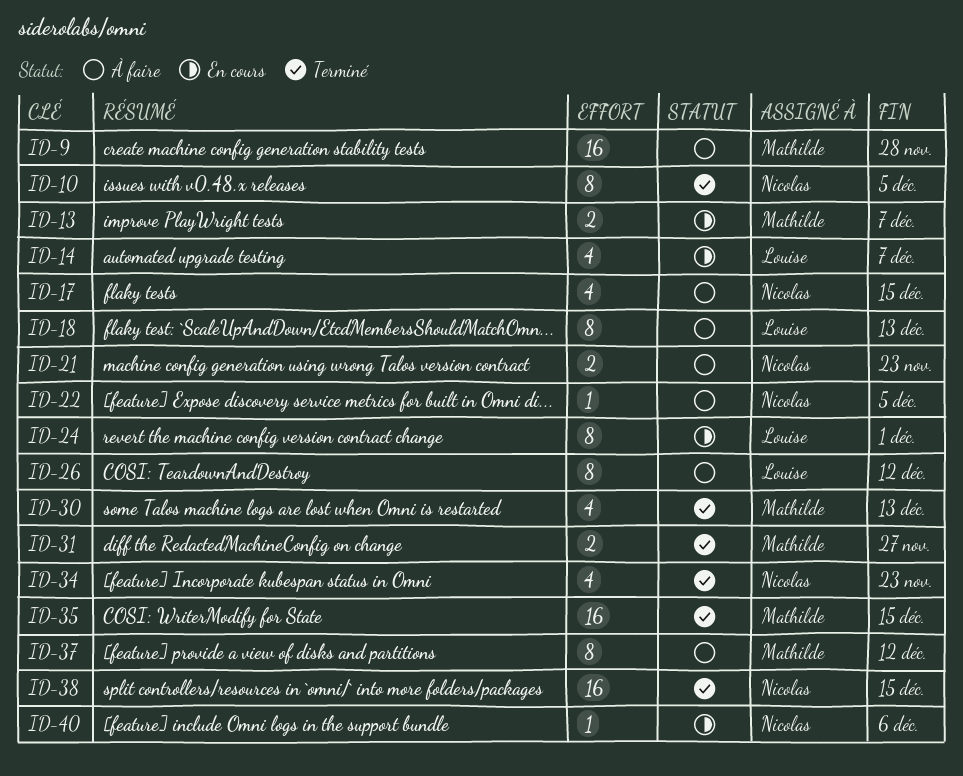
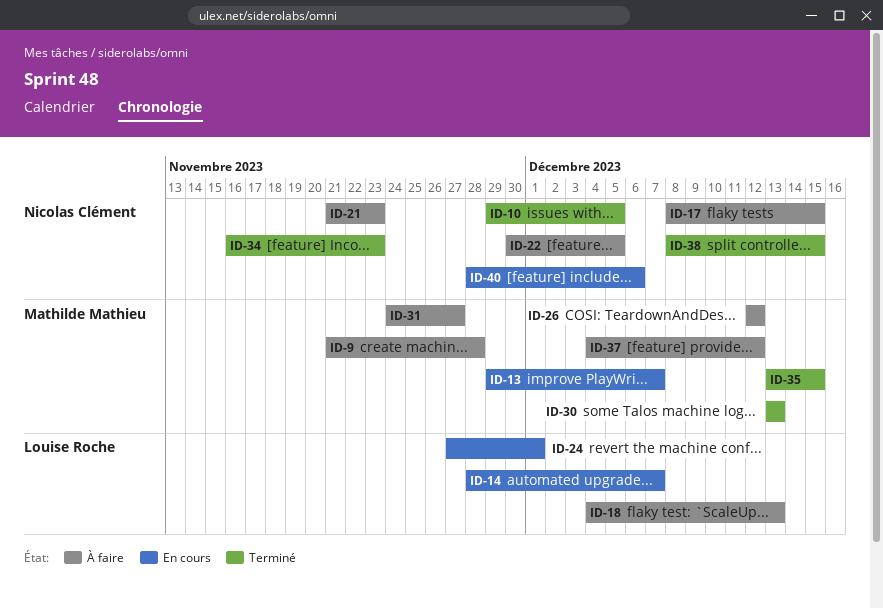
ID-26, owner: Louise Roche -> Mathilde Mathieu
ID-31, status: Terminé -> À faire

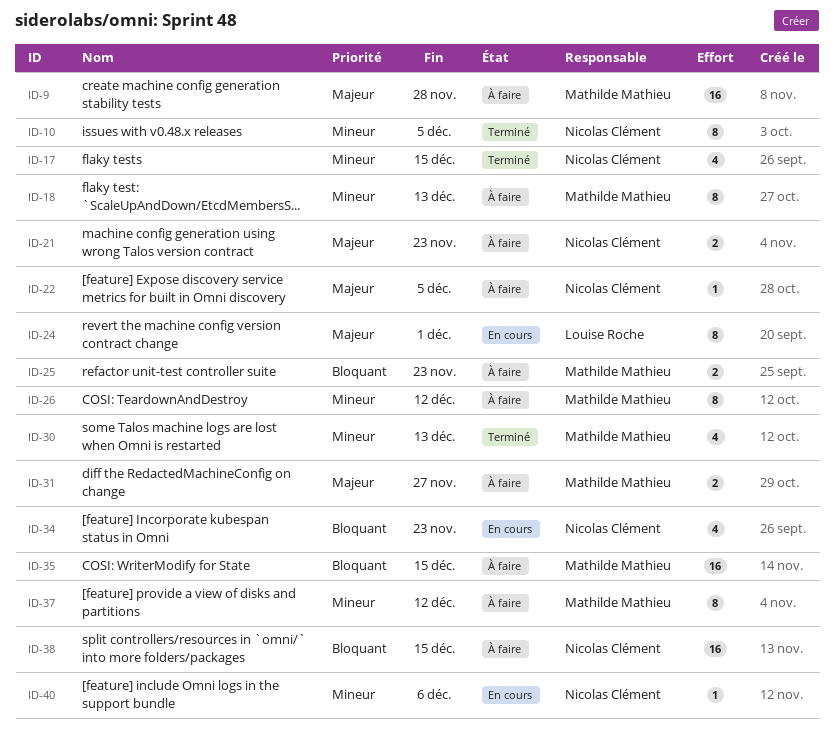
ID-13: present -> none
ID-14: present -> none
ID-17, status: À faire -> Terminé
ID-18, owner: Louise Roche -> Mathilde Mathieu
ID-25: none -> present
ID-34, status: Terminé -> En cours
ID-35, status: Terminé -> À faire
ID-38, status: Terminé -> À faire

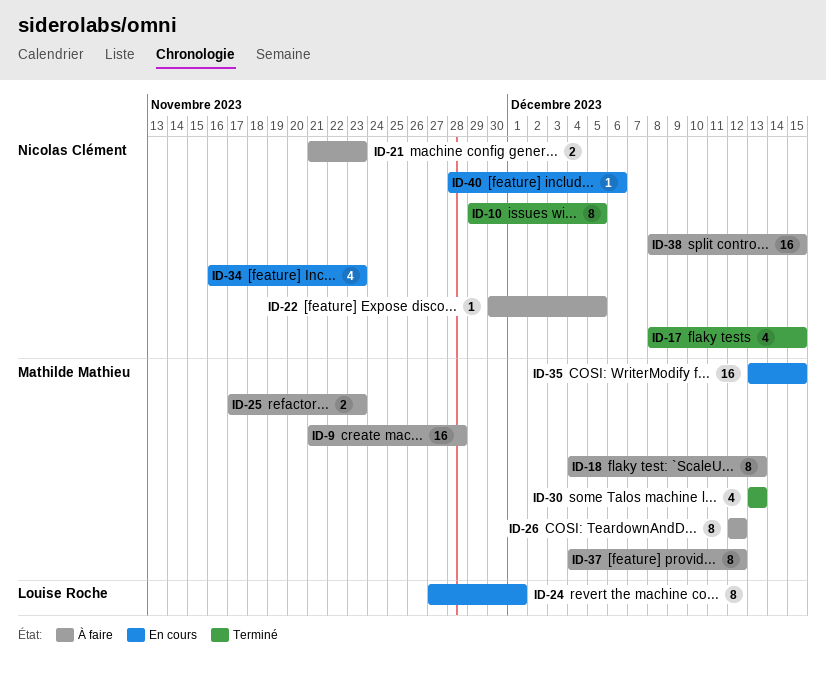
ID-31: present -> none
ID-35, status: À faire -> En cours

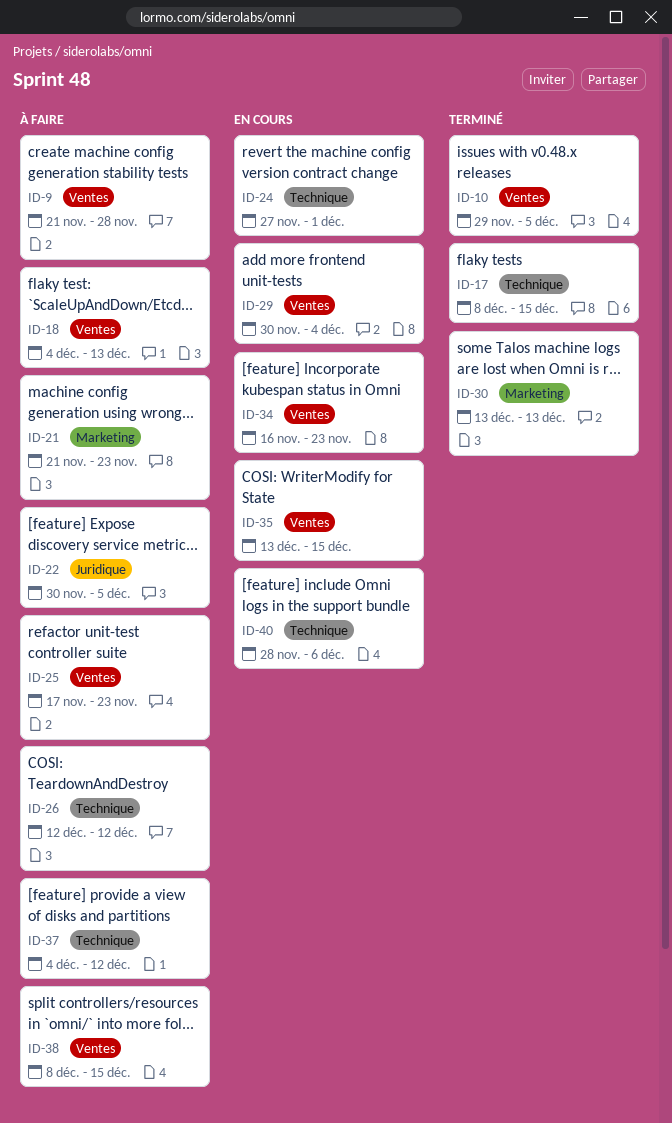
ID-29: none -> present

